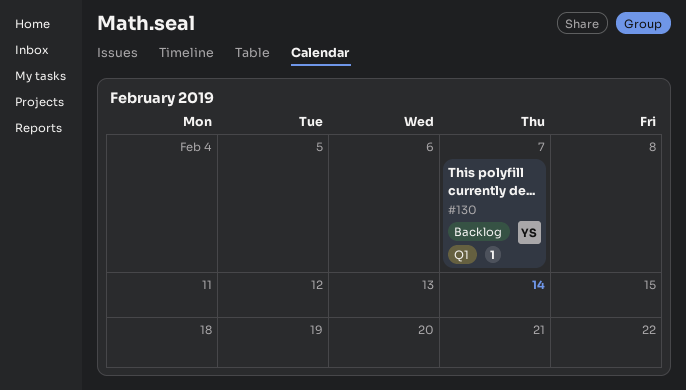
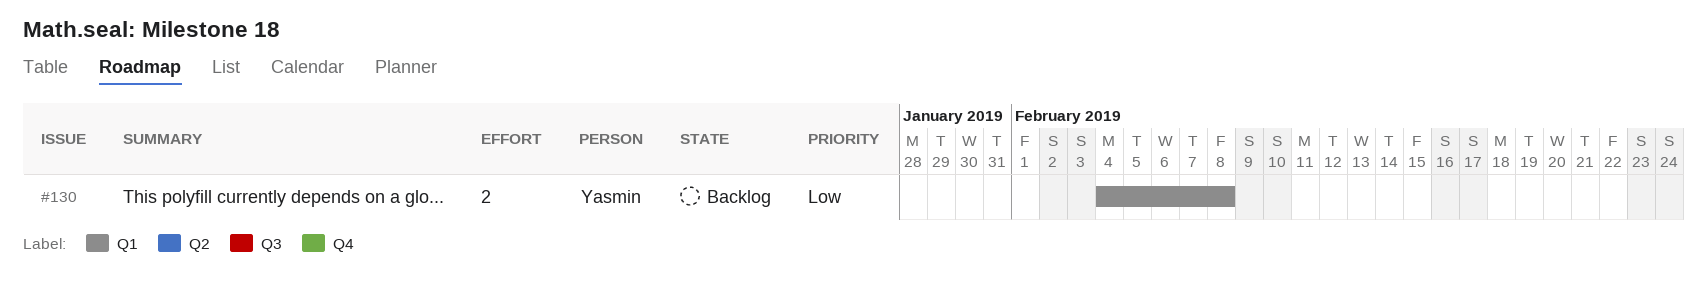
#130, estimate: 1 -> 2
#130, due: Feb 7 -> Feb 8

